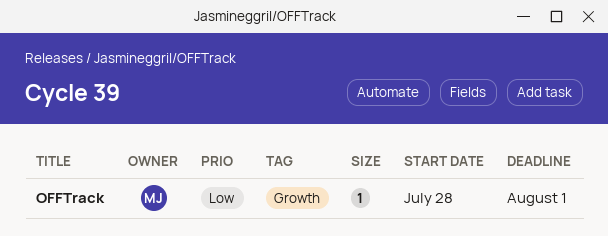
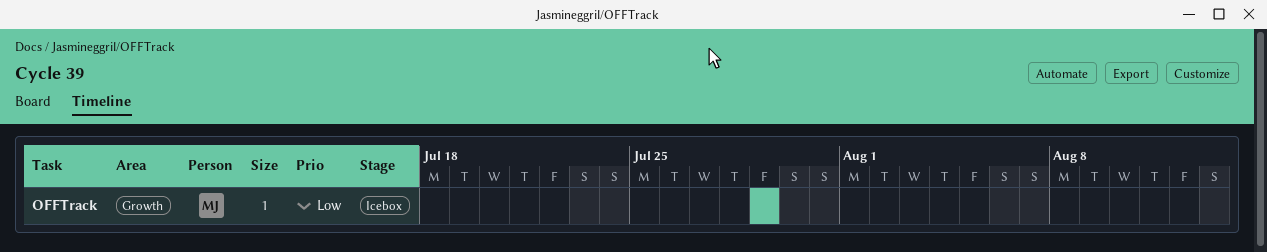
OFFTrack, start: Jul 28 -> Jul 29
OFFTrack, due: Aug 1 -> Jul 29

